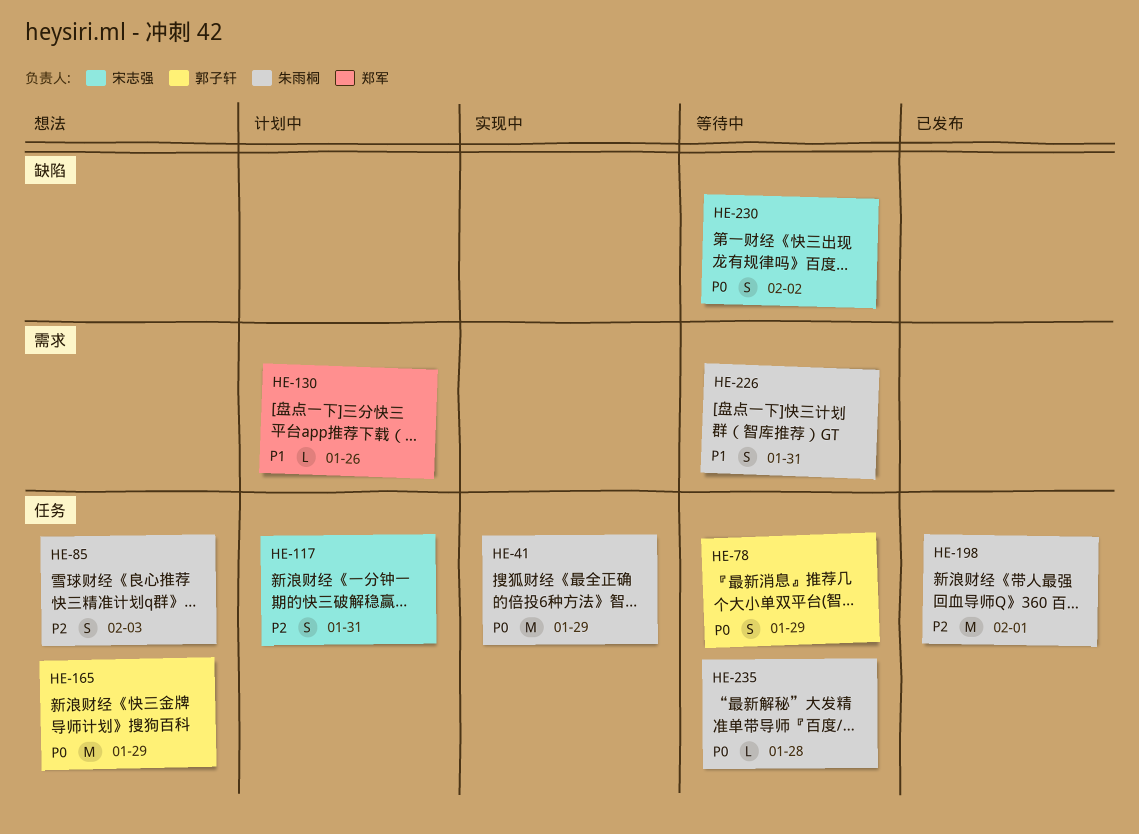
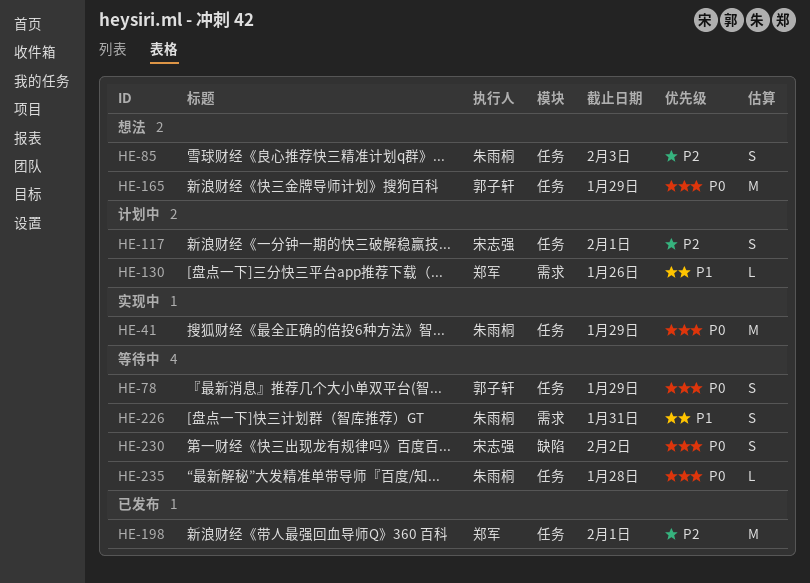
HE-117, due: Jan 31 -> Feb 1
HE-198, owner: 朱雨桐 -> 郑军

